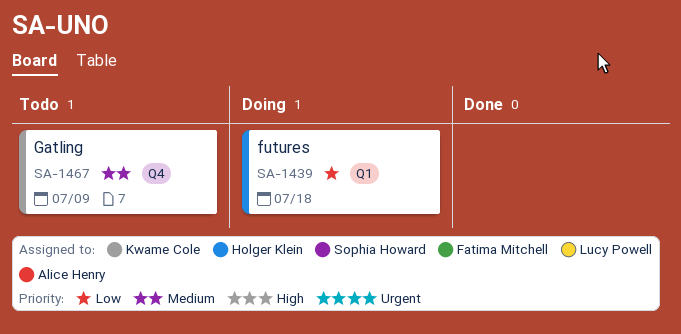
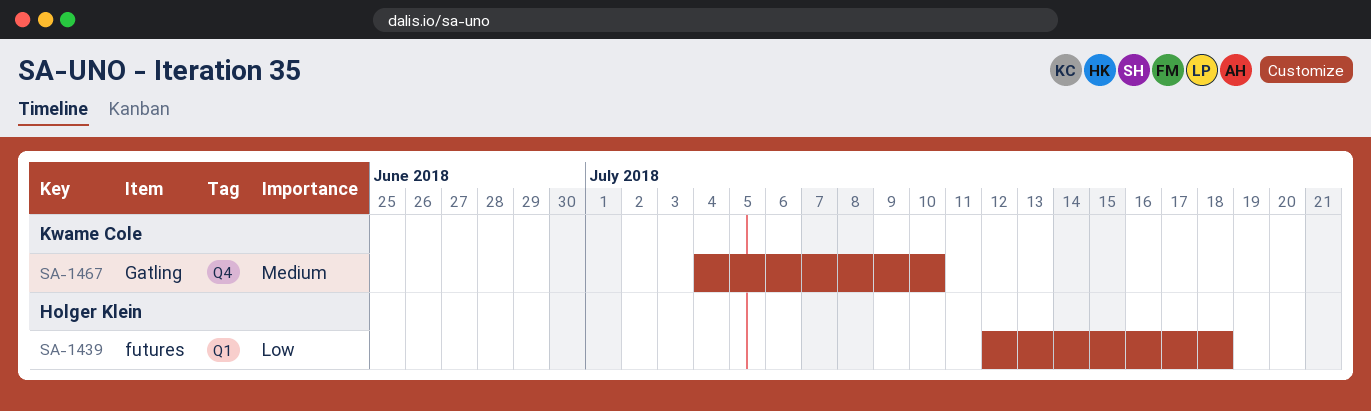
SA-1467, due: Jul 9 -> Jul 10

